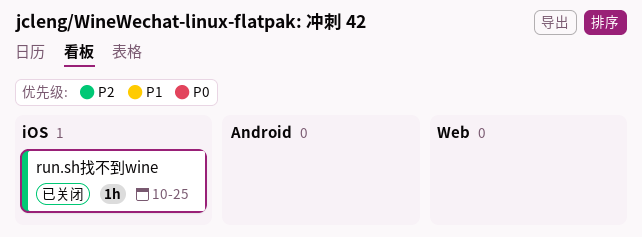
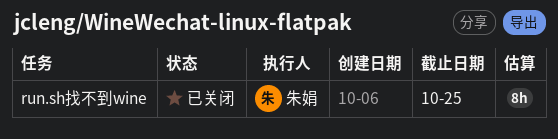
run.sh找不到wine, estimate: 1h -> 8h

